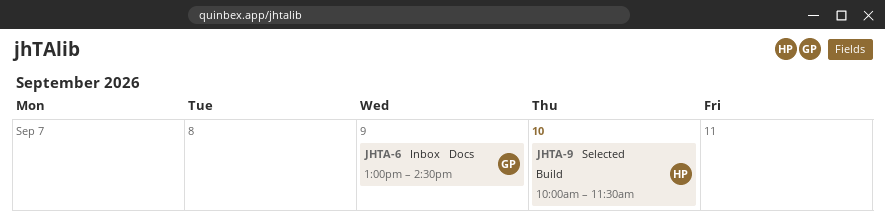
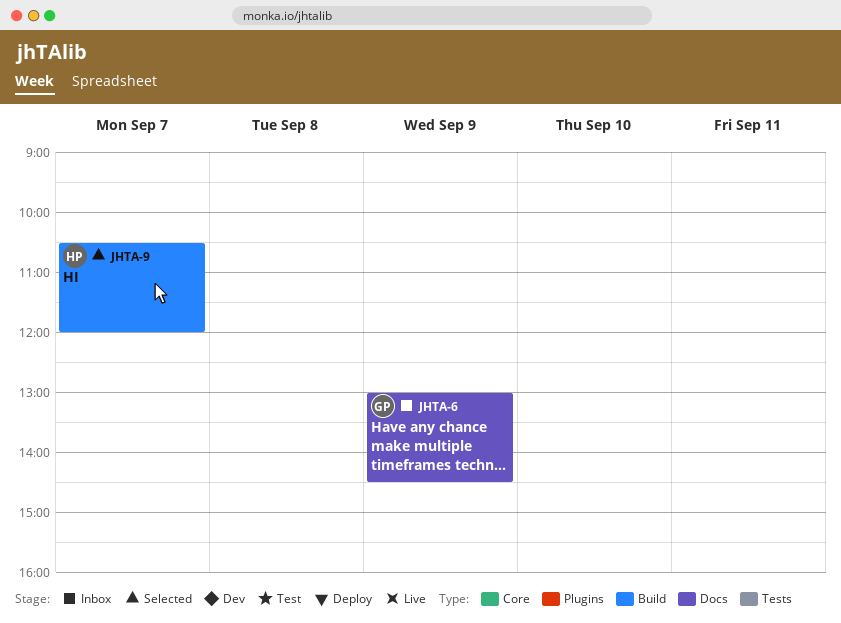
JHTA-9, day: Sep 10 -> Sep 7
JHTA-9, begins: 10:00 -> 10:30
JHTA-9, ends: 11:30 -> 12:00

